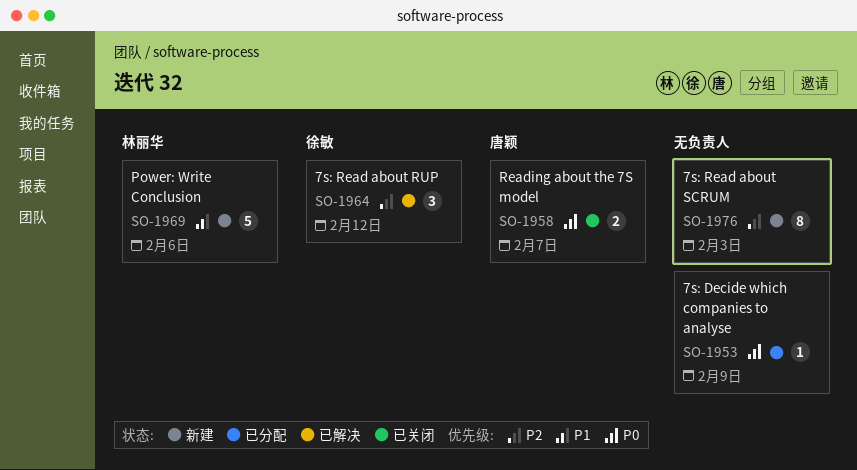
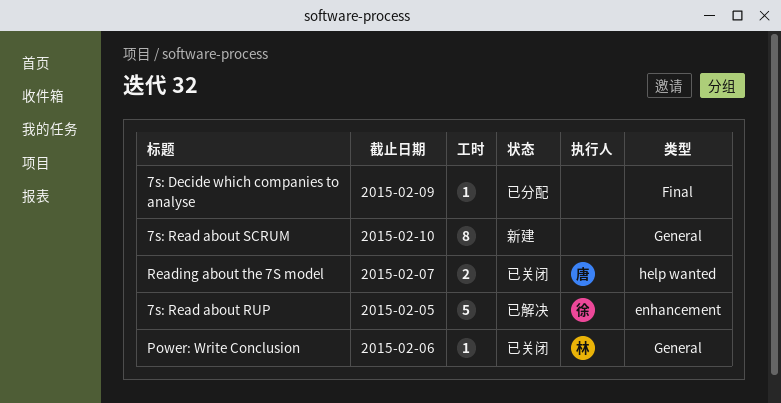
7s: Read about RUP, estimate: 3 -> 5
7s: Read about RUP, due: Feb 12 -> Feb 5
7s: Read about SCRUM, due: Feb 3 -> Feb 10
Power: Write Conclusion, status: 新建 -> 已关闭
Power: Write Conclusion, estimate: 5 -> 1

